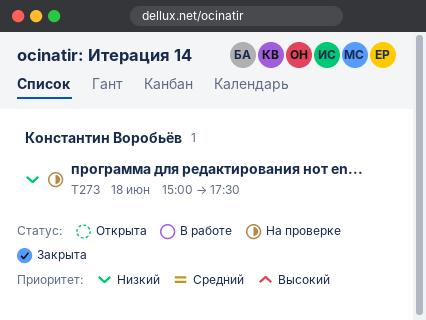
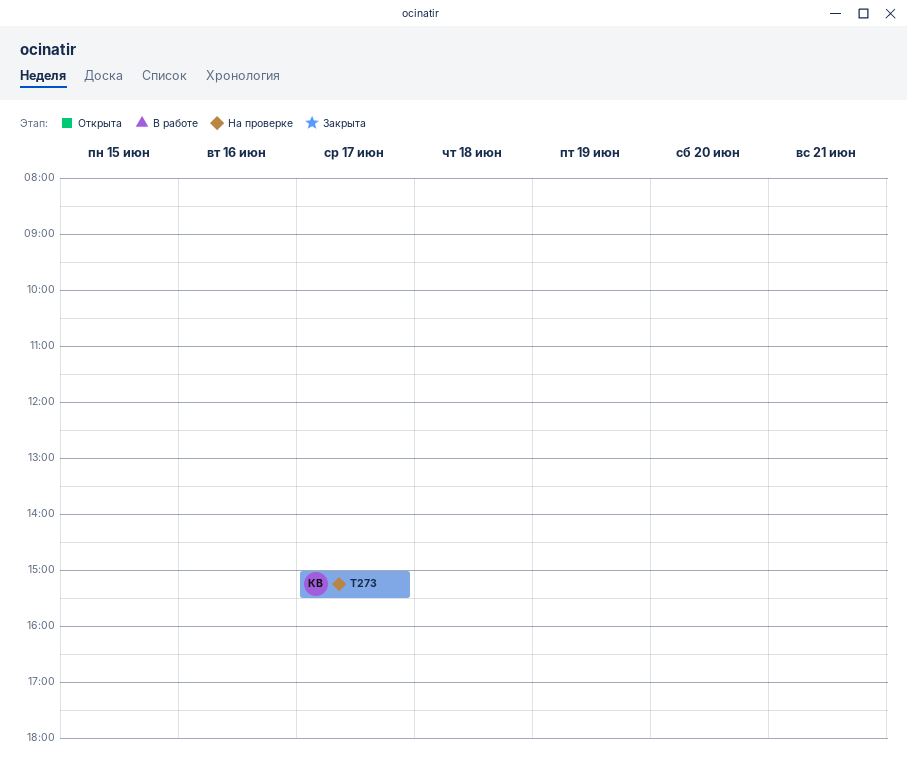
T273, day: Jun 18 -> Jun 17
T273, ends: 17:30 -> 15:30

